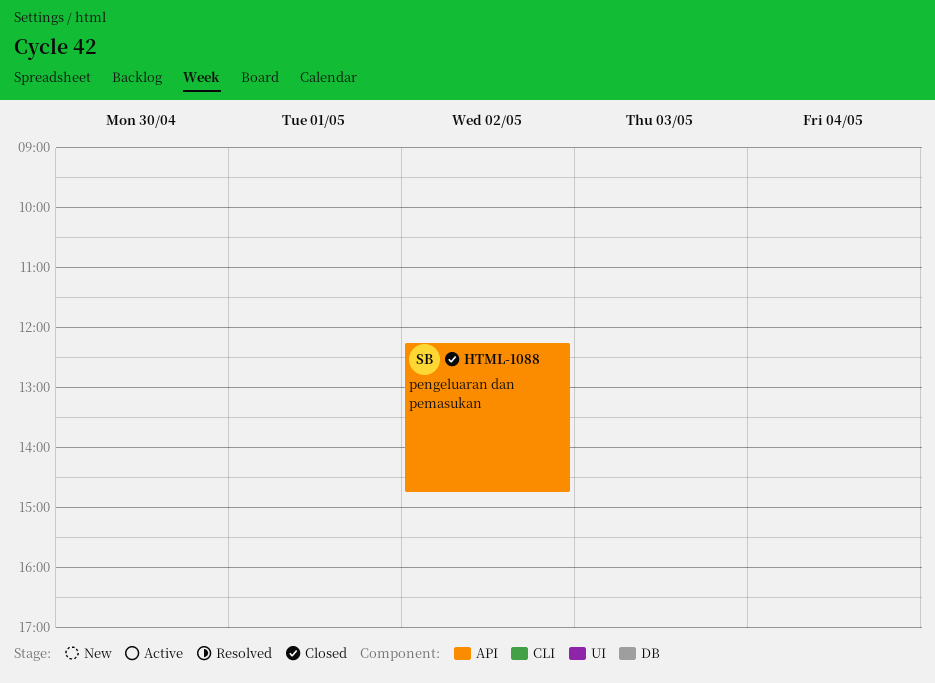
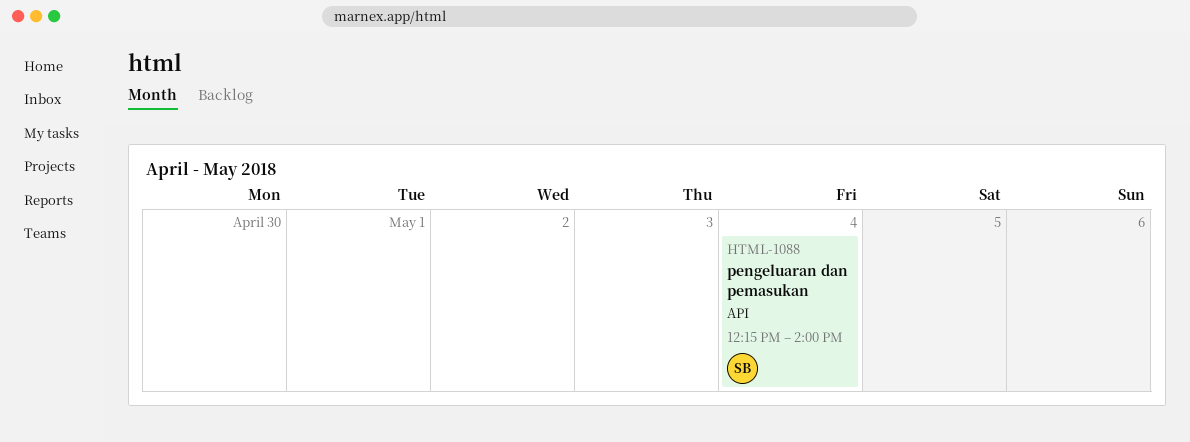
HTML-1088, day: May 2 -> May 4
HTML-1088, ends: 14:45 -> 14:00

